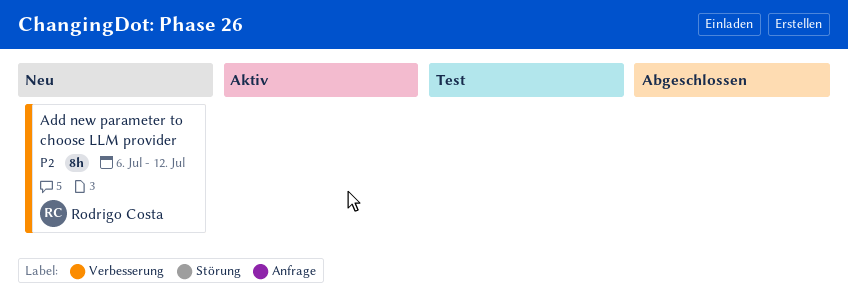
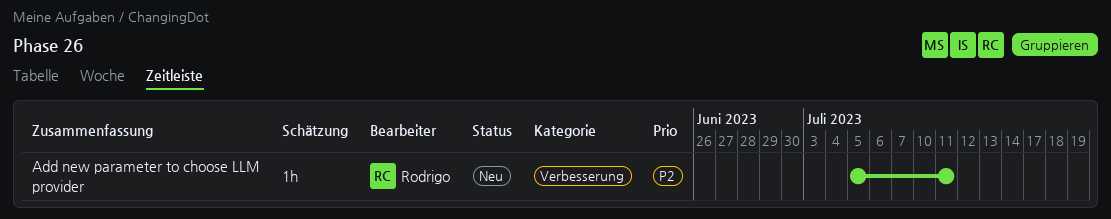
Add new parameter to choose LLM provider, estimate: 8h -> 1h
Add new parameter to choose LLM provider, start: Jul 6 -> Jul 5
Add new parameter to choose LLM provider, due: Jul 12 -> Jul 11

